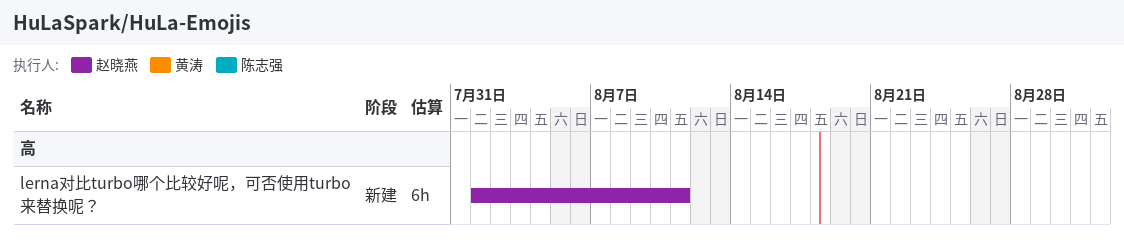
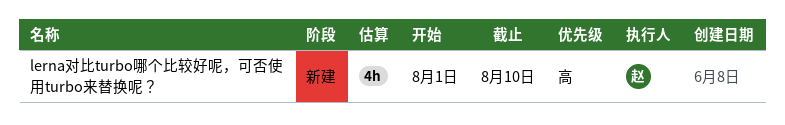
lerna对比turbo哪个比较好呢，可否使用turbo来替换呢？, estimate: 6h -> 4h
lerna对比turbo哪个比较好呢，可否使用turbo来替换呢？, due: Aug 11 -> Aug 10

